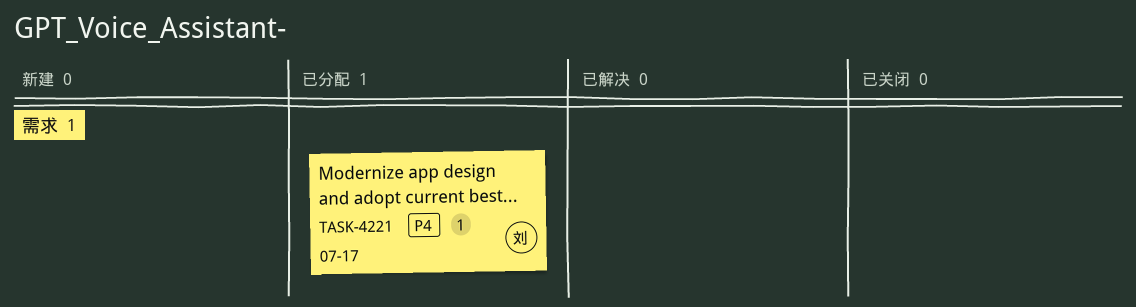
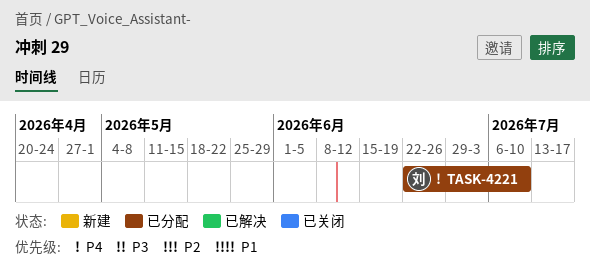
TASK-4221, due: Jul 17 -> Jul 10

